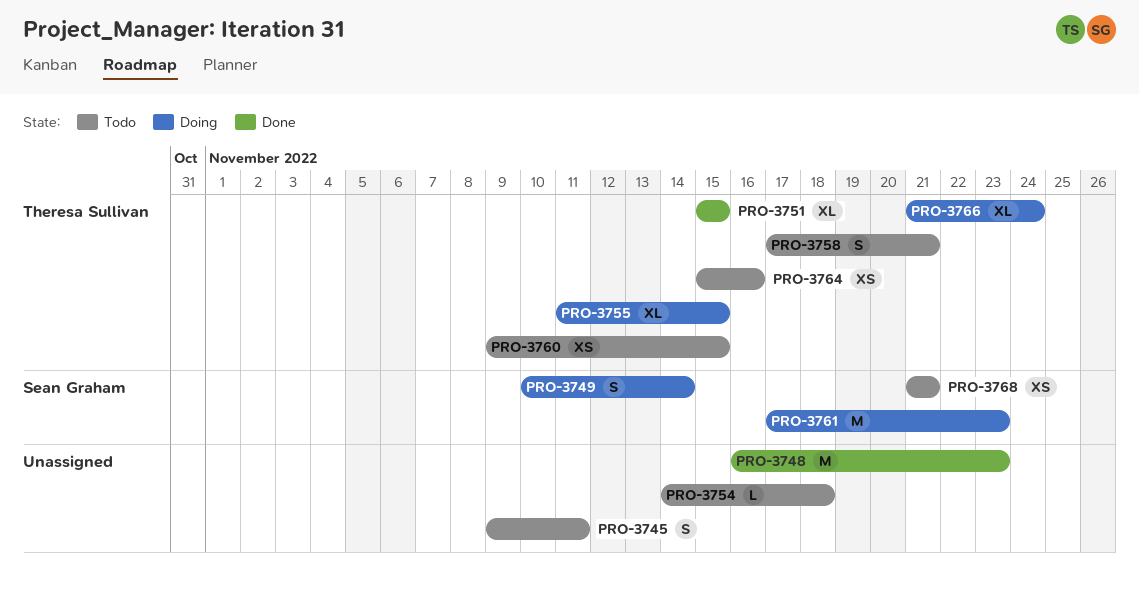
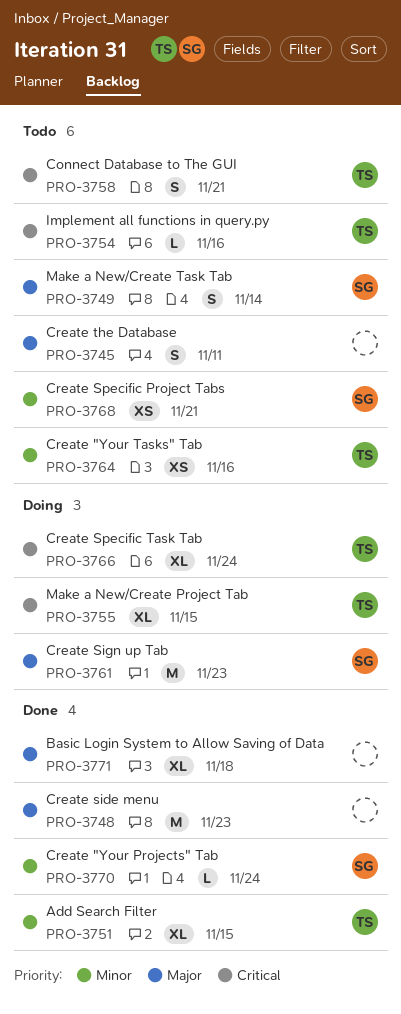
PRO-3749, status: Doing -> Todo
PRO-3754, owner: none -> Theresa Sullivan
PRO-3754, due: Nov 18 -> Nov 16
PRO-3760: present -> none
PRO-3770: none -> present
PRO-3771: none -> present

